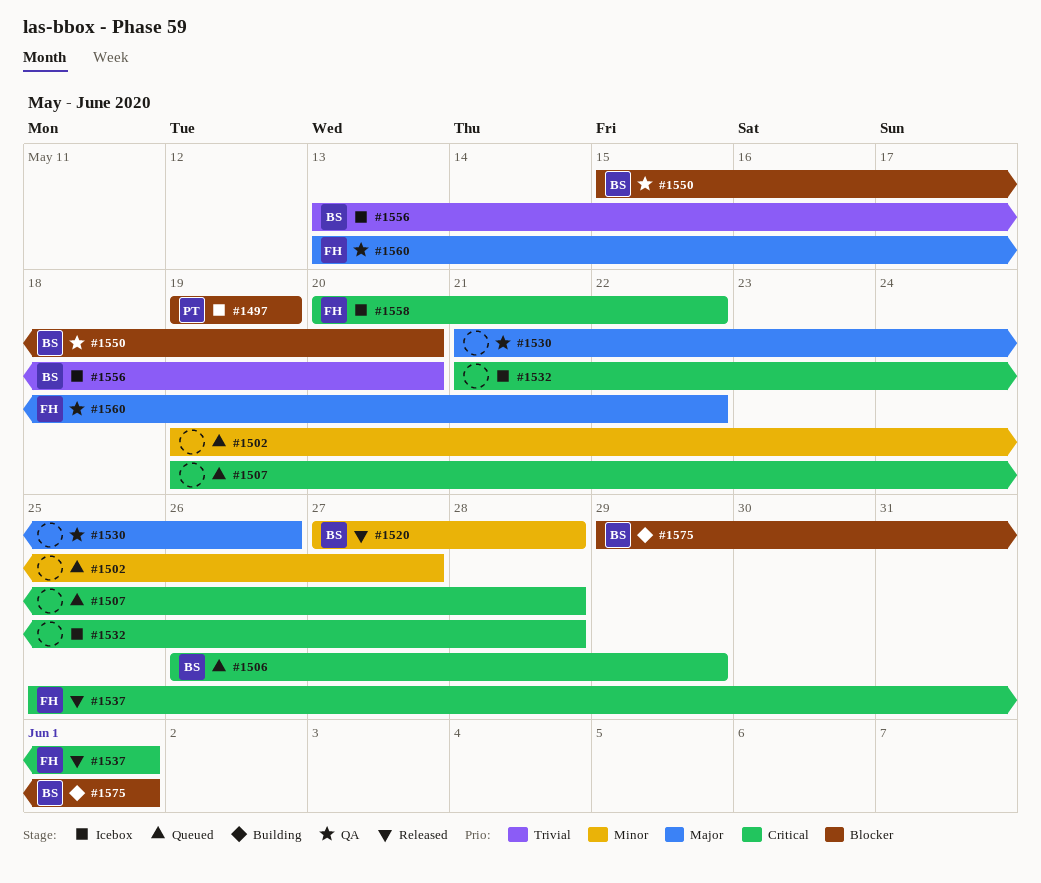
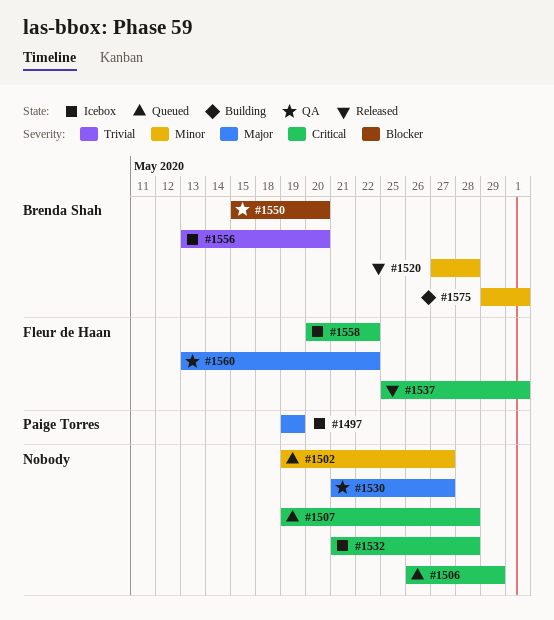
#1497, priority: Blocker -> Major
#1506, owner: Brenda Shah -> none
#1530, due: May 26 -> May 27
#1575, priority: Blocker -> Minor

